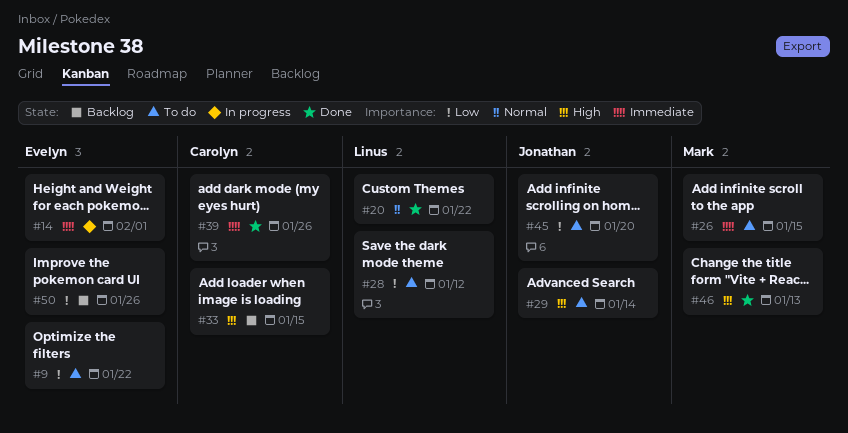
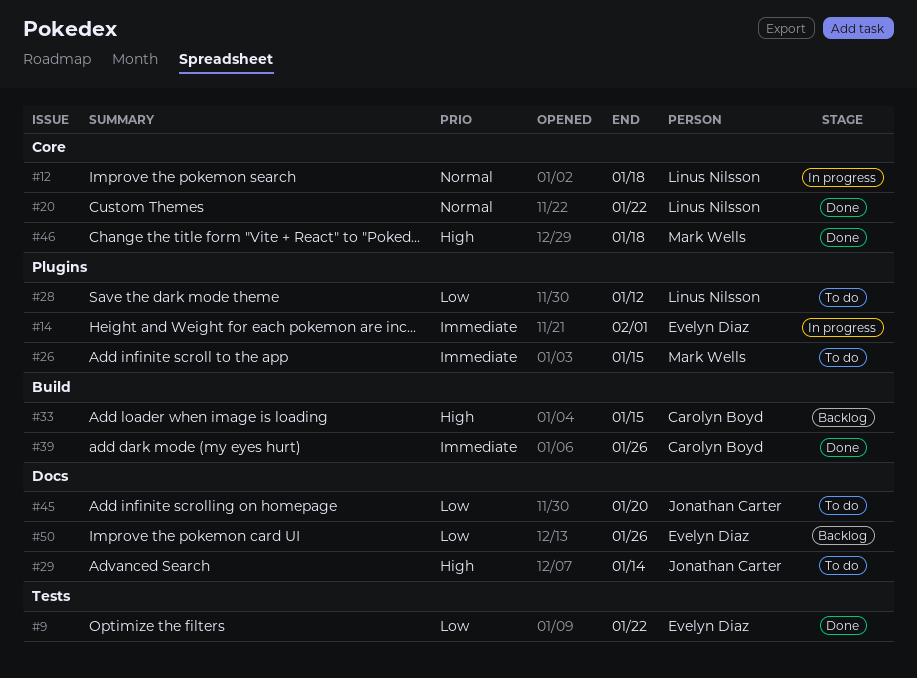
#9, status: To do -> Done
#12: none -> present
#46, due: Jan 13 -> Jan 18

